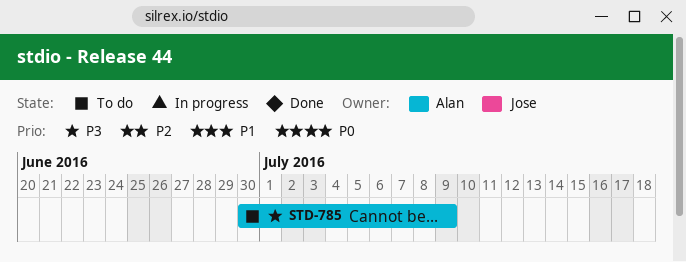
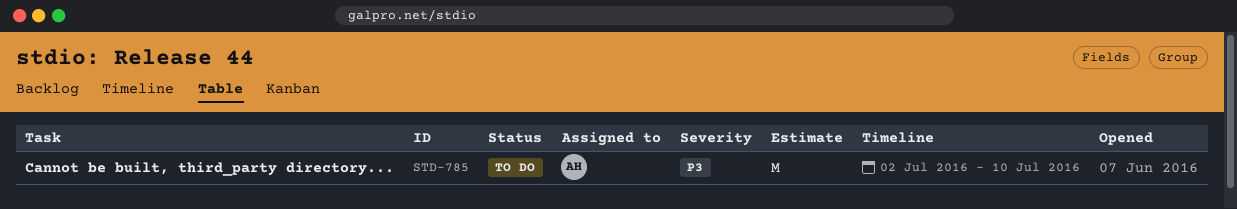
STD-785, start: Jun 30 -> Jul 2
STD-785, due: Jul 9 -> Jul 10

